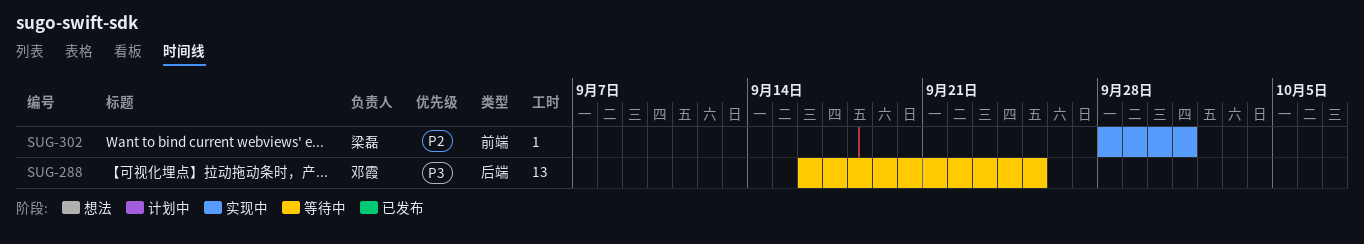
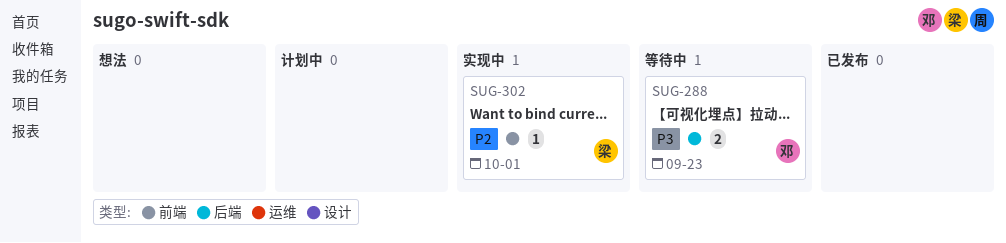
SUG-288, estimate: 13 -> 2
SUG-288, due: Sep 25 -> Sep 23

